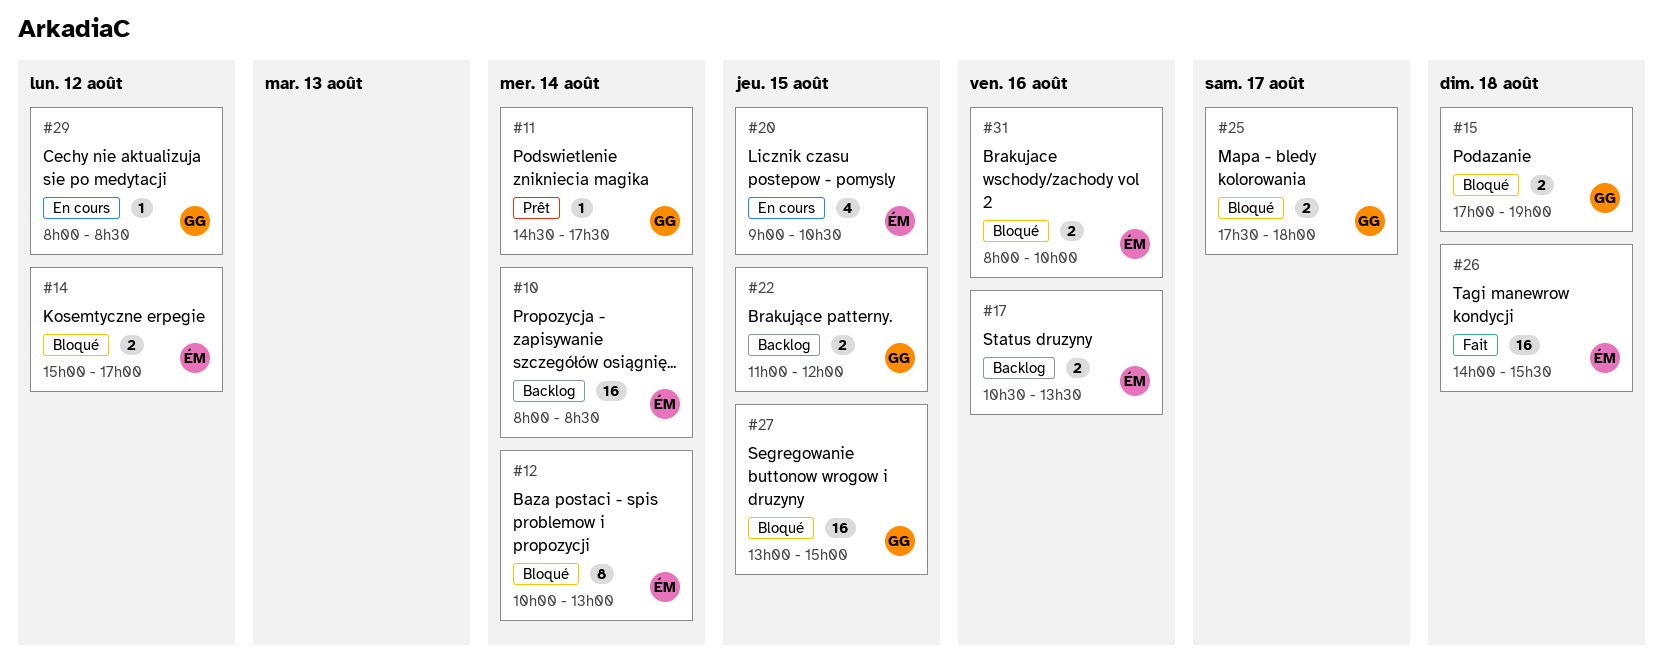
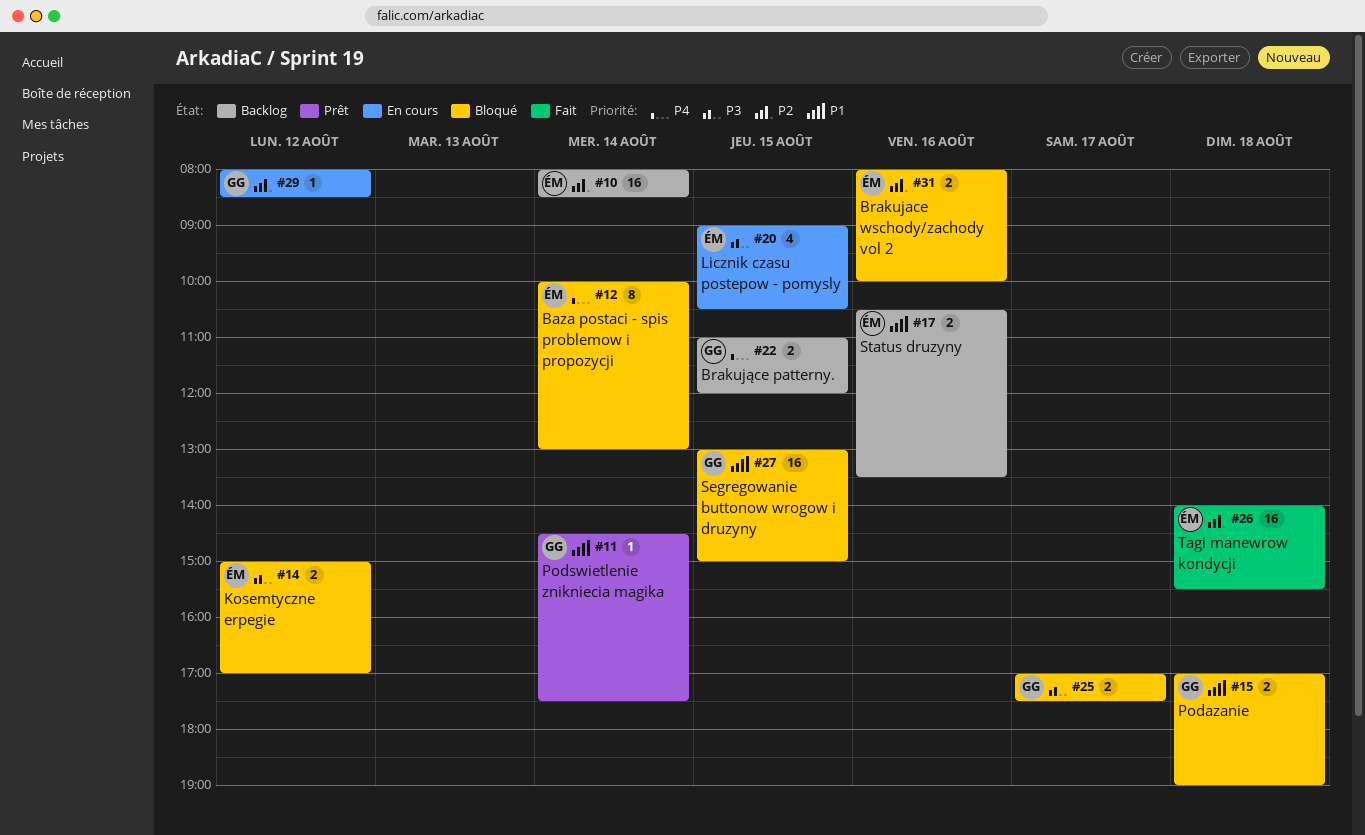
#25, begins: 17:30 -> 17:00
#25, ends: 18:00 -> 17:30

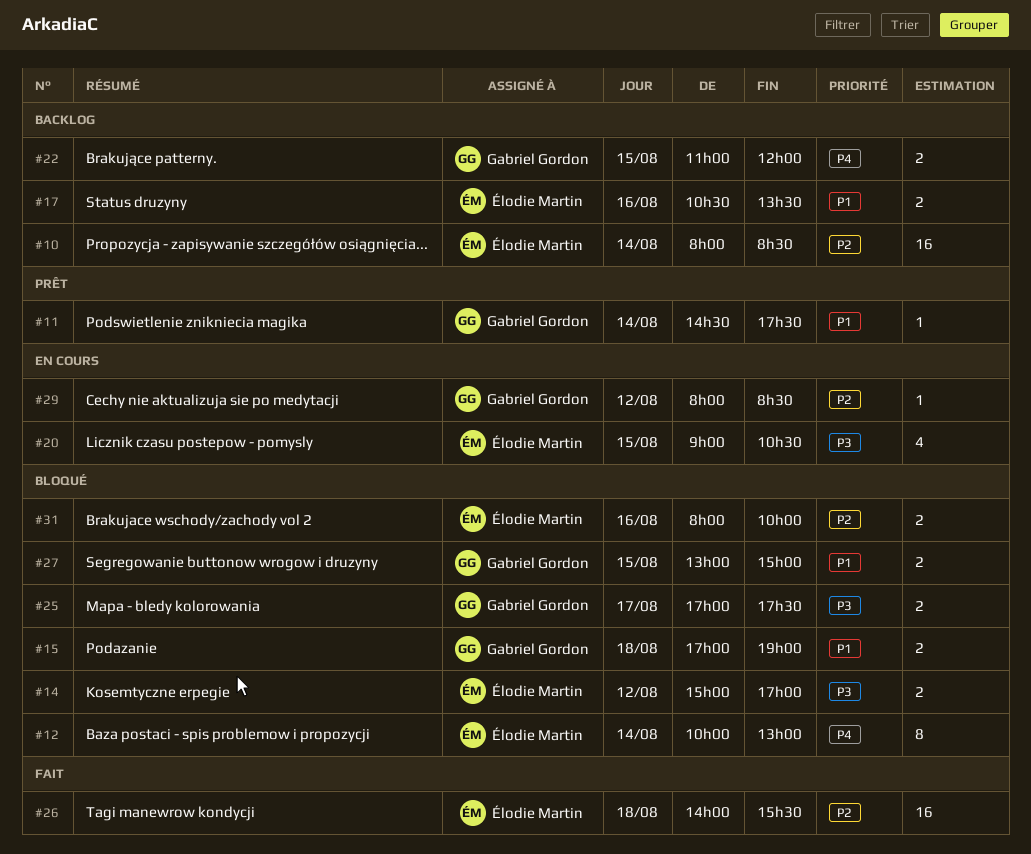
#27, estimate: 16 -> 2

